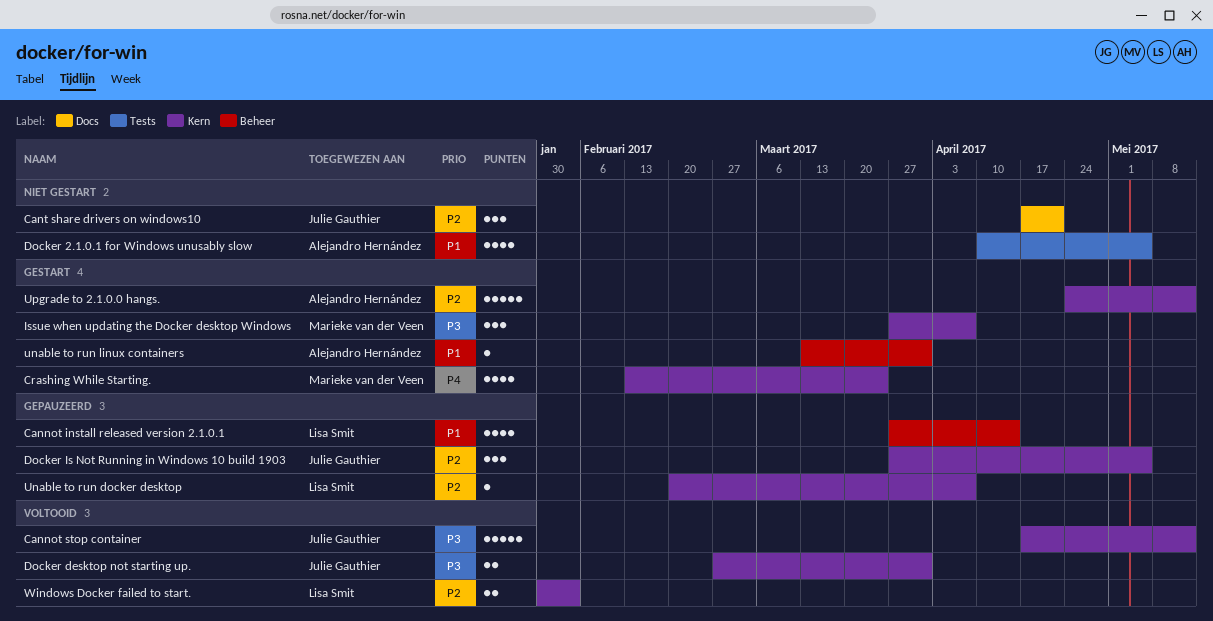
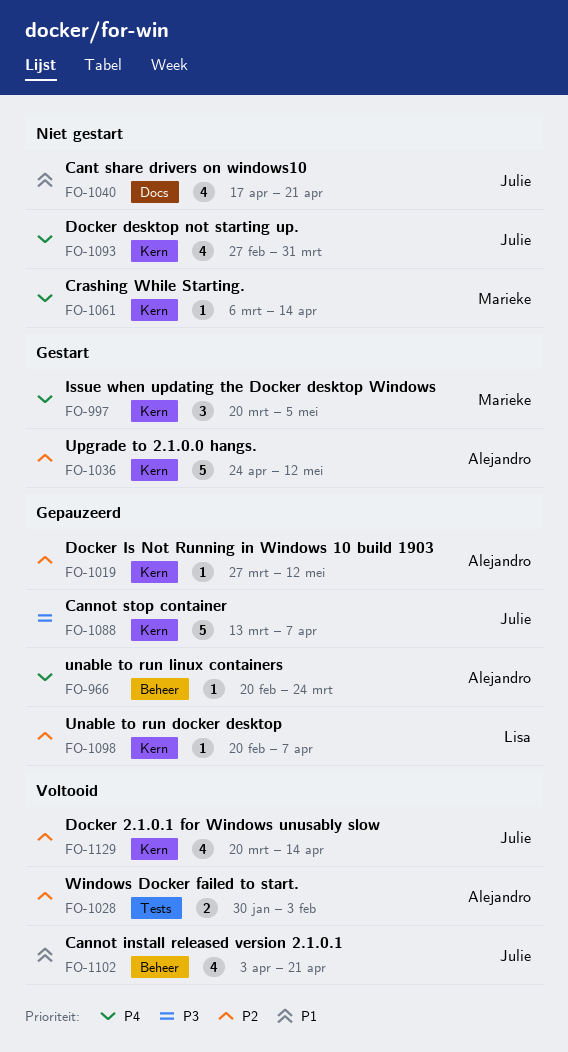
Cannot install released version 2.1.0.1, status: Gepauzeerd -> Voltooid
Cannot install released version 2.1.0.1, owner: Lisa Smit -> Julie Gauthier
Cannot install released version 2.1.0.1, start: Mar 27 -> Apr 3
Cannot install released version 2.1.0.1, due: Apr 14 -> Apr 21
Cannot stop container, status: Voltooid -> Gepauzeerd
Cannot stop container, start: Apr 17 -> Mar 13
Cannot stop container, due: May 12 -> Apr 7
Cant share drivers on windows10, priority: P2 -> P1
Cant share drivers on windows10, estimate: 3 -> 4
Crashing While Starting., status: Gestart -> Niet gestart
Crashing While Starting., estimate: 4 -> 1
Crashing While Starting., start: Feb 13 -> Mar 6
Crashing While Starting., due: Mar 24 -> Apr 14
Docker 2.1.0.1 for Windows unusably slow, status: Niet gestart -> Voltooid
Docker 2.1.0.1 for Windows unusably slow, owner: Alejandro Hernández -> Julie Gauthier
Docker 2.1.0.1 for Windows unusably slow, priority: P1 -> P2
Docker 2.1.0.1 for Windows unusably slow, label: Tests -> Kern
Docker 2.1.0.1 for Windows unusably slow, start: Apr 10 -> Mar 20
Docker 2.1.0.1 for Windows unusably slow, due: May 5 -> Apr 14
Docker desktop not starting up., status: Voltooid -> Niet gestart
Docker desktop not starting up., priority: P3 -> P4
Docker desktop not starting up., estimate: 2 -> 4
Docker Is Not Running in Windows 10 build 1903, owner: Julie Gauthier -> Alejandro Hernández
Docker Is Not Running in Windows 10 build 1903, estimate: 3 -> 1
Docker Is Not Running in Windows 10 build 1903, due: May 5 -> May 12
Issue when updating the Docker desktop Windows, priority: P3 -> P4
Issue when updating the Docker desktop Windows, start: Mar 27 -> Mar 20
Issue when updating the Docker desktop Windows, due: Apr 7 -> May 5
unable to run linux containers, status: Gestart -> Gepauzeerd
unable to run linux containers, priority: P1 -> P4
unable to run linux containers, start: Mar 13 -> Feb 20
unable to run linux containers, due: Mar 31 -> Mar 24
Windows Docker failed to start., owner: Lisa Smit -> Alejandro Hernández
Windows Docker failed to start., label: Kern -> Tests

